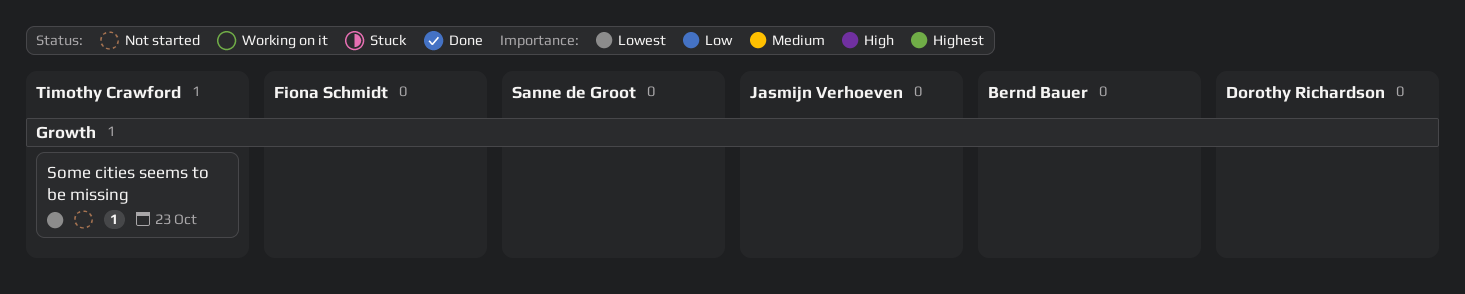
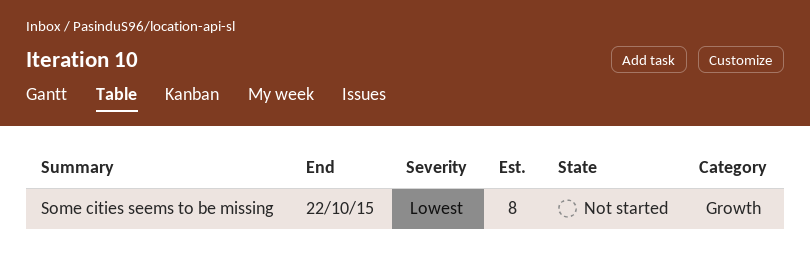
Some cities seems to be missing, estimate: 1 -> 8
Some cities seems to be missing, due: Oct 23 -> Oct 22

